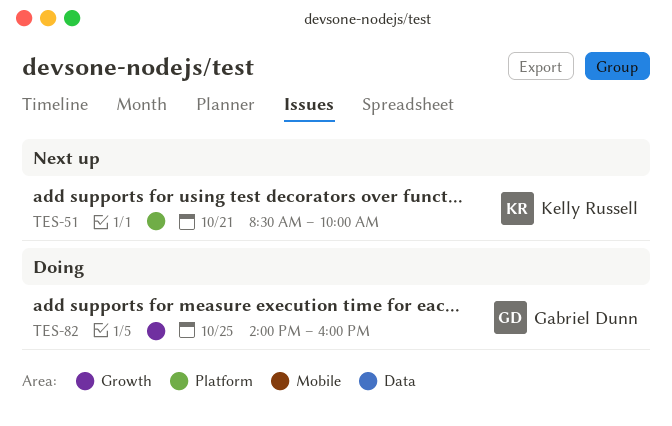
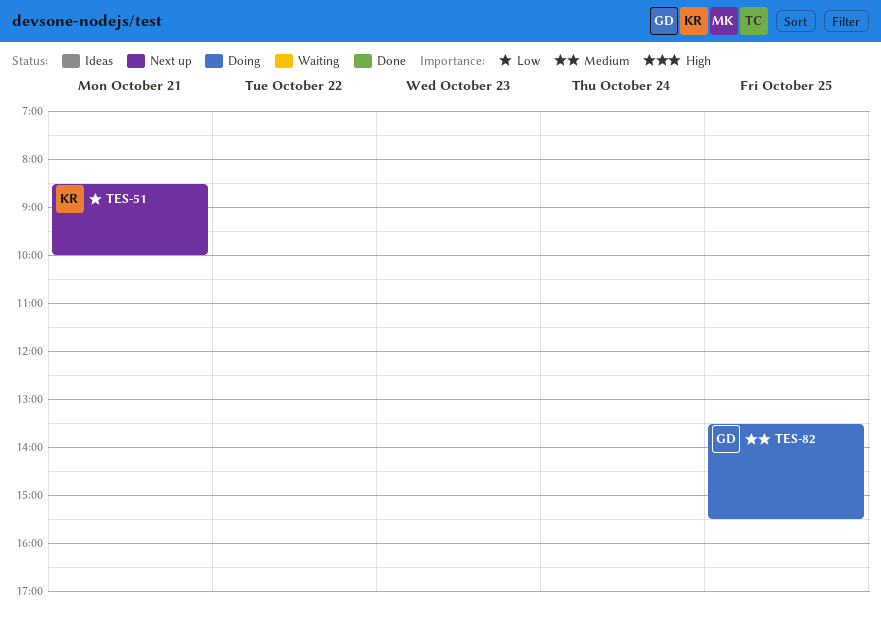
TES-82, begins: 14:00 -> 13:30
TES-82, ends: 16:00 -> 15:30

